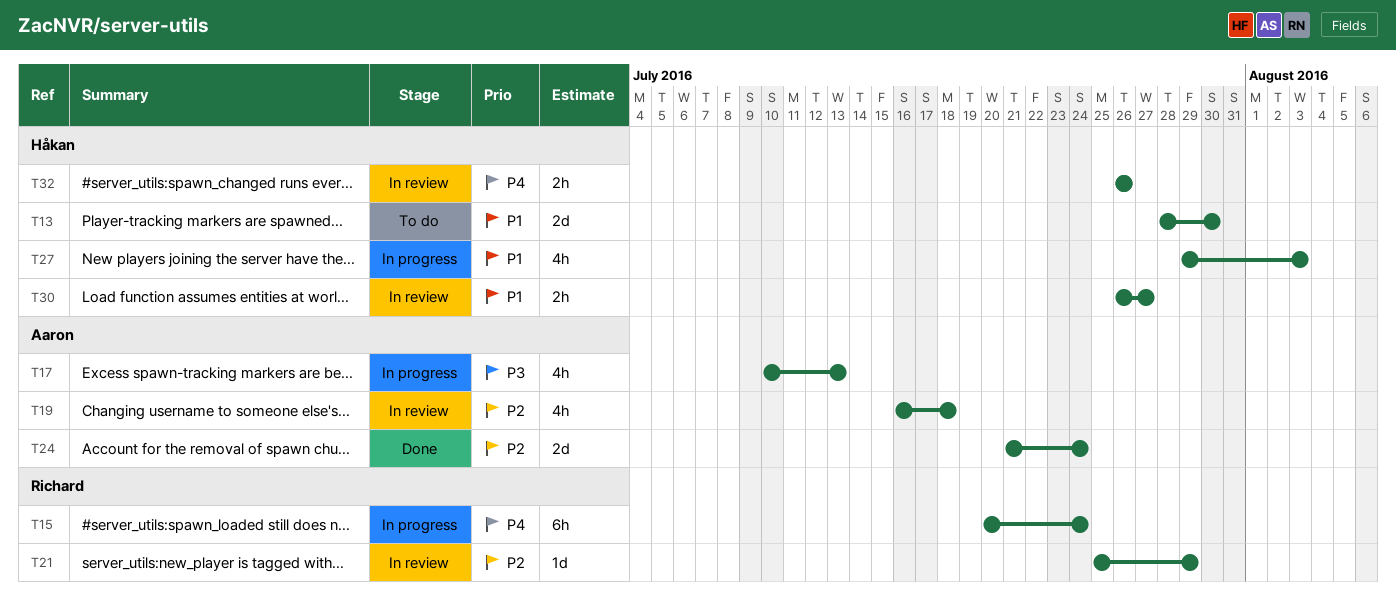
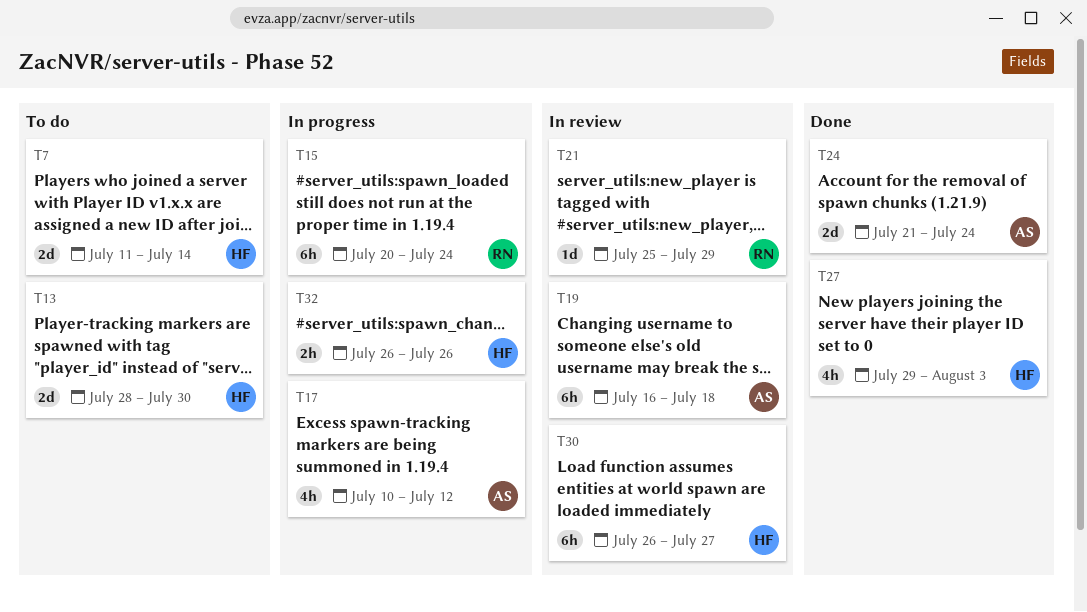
T7: none -> present
T17, due: Jul 13 -> Jul 12
T19, estimate: 4h -> 6h
T27, status: In progress -> Done
T30, estimate: 2h -> 6h
T32, status: In review -> In progress

